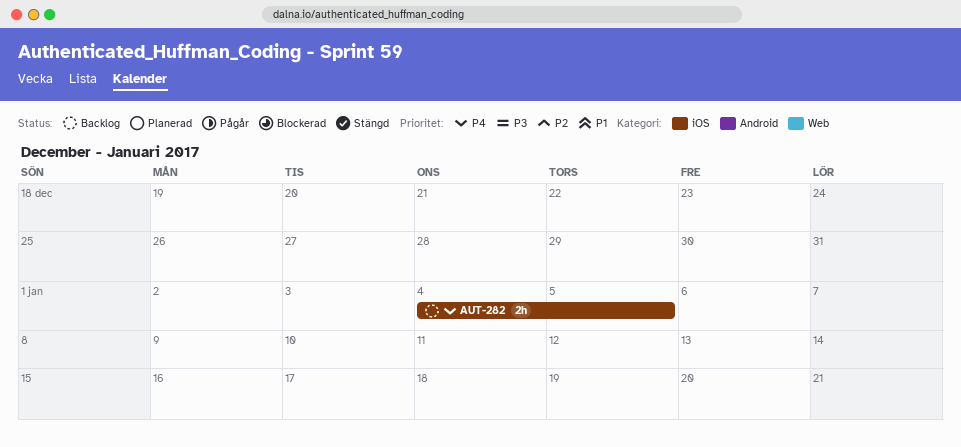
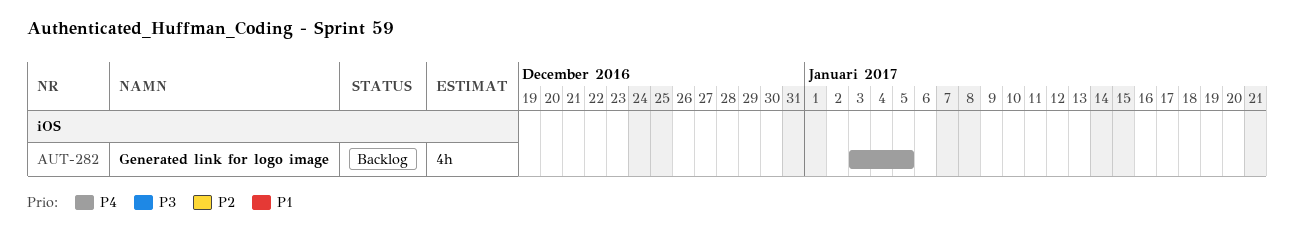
AUT-282, estimate: 2h -> 4h
AUT-282, start: Jan 4 -> Jan 3

